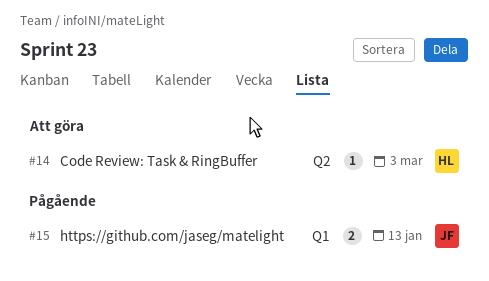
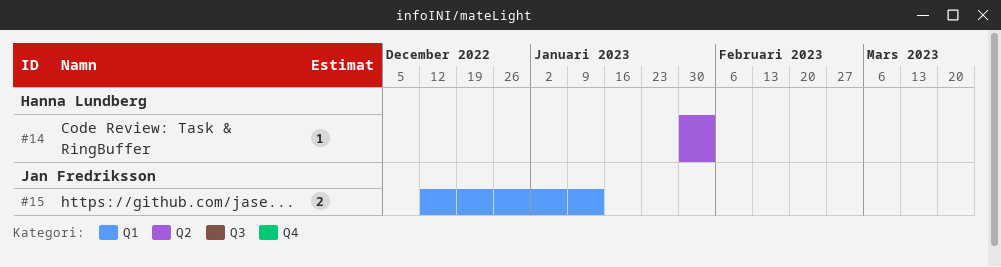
#14, due: Mar 3 -> Feb 3

